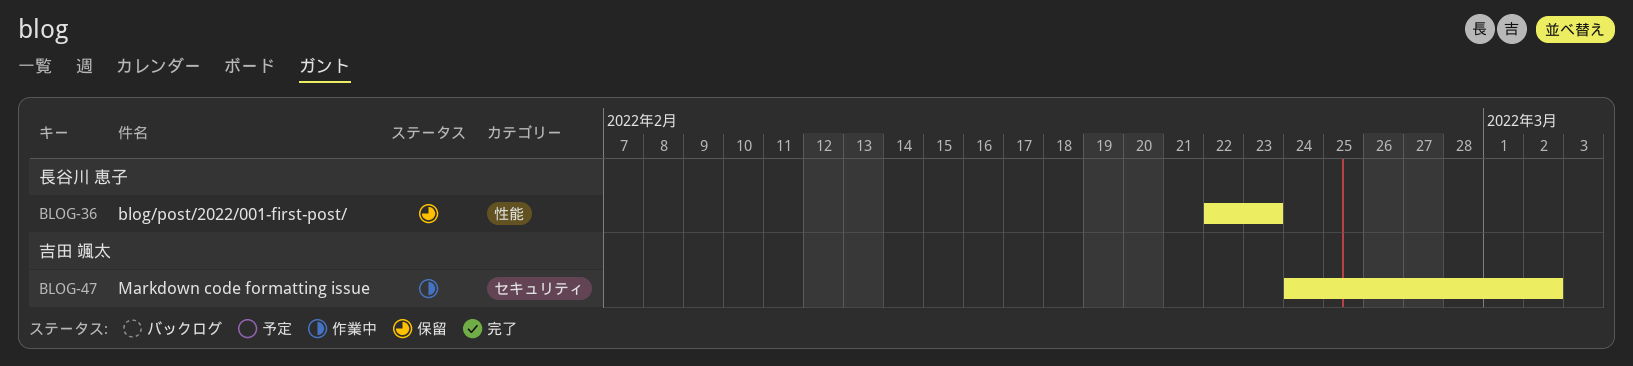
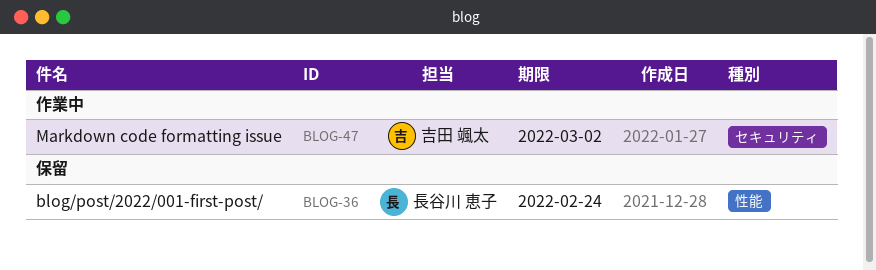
BLOG-36, due: Feb 23 -> Feb 24

